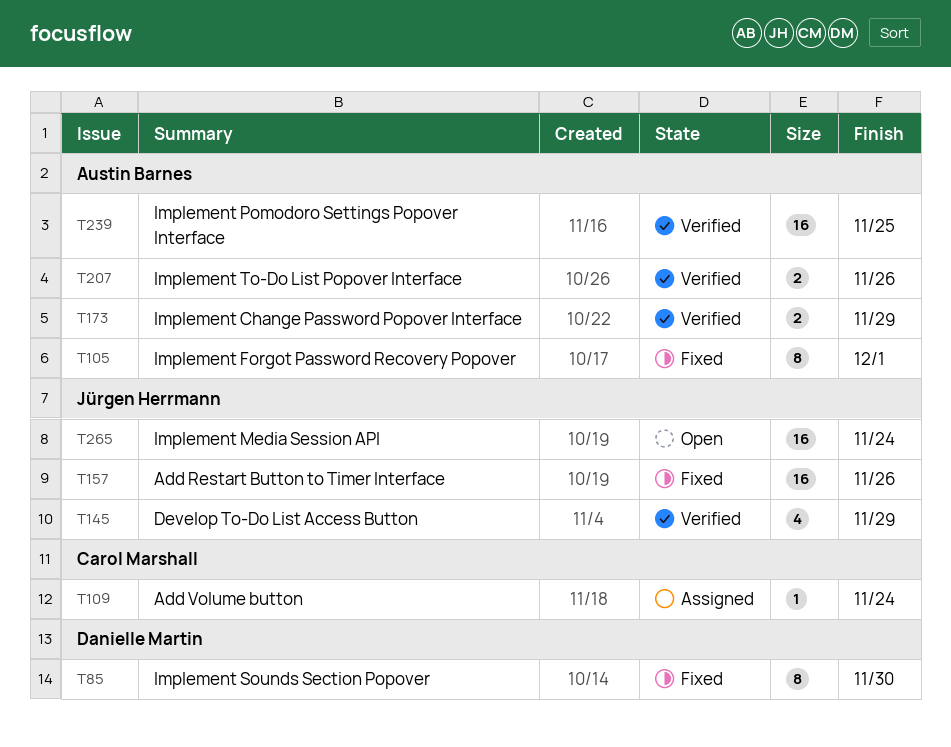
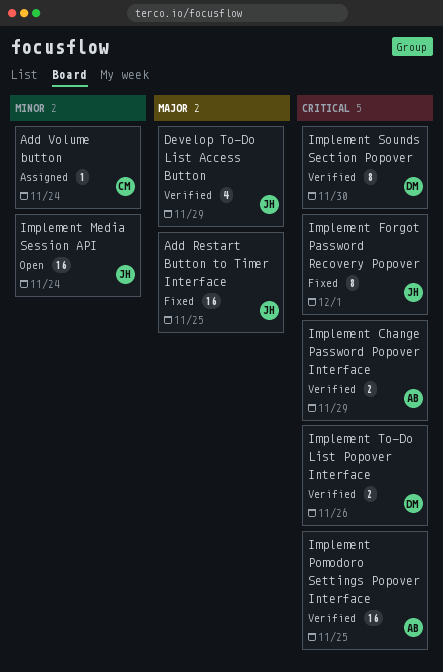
Add Restart Button to Timer Interface, due: Nov 26 -> Nov 25
Implement Forgot Password Recovery Popover, owner: Austin Barnes -> Jürgen Herrmann
Implement Sounds Section Popover, status: Fixed -> Verified
Implement To-Do List Popover Interface, owner: Austin Barnes -> Danielle Martin

